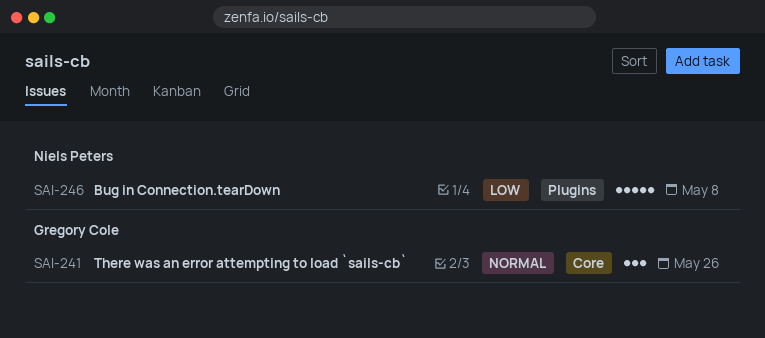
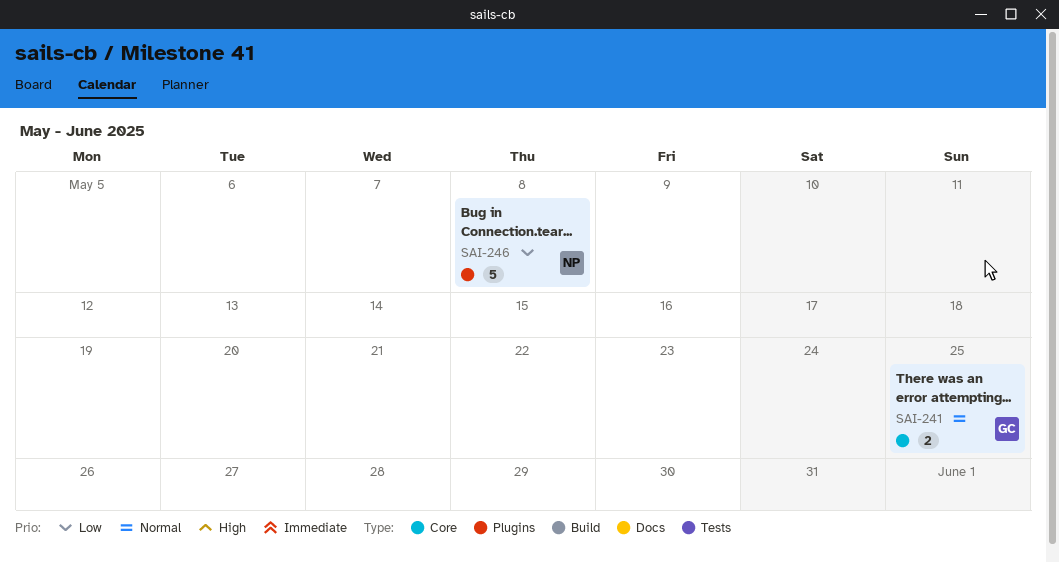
SAI-241, estimate: 3 -> 2
SAI-241, due: May 26 -> May 25

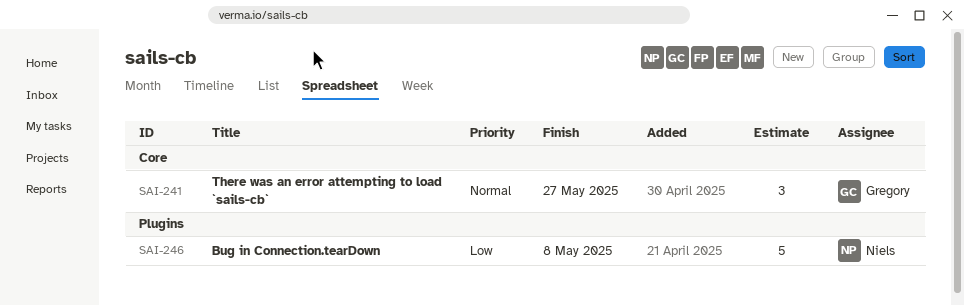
SAI-241, estimate: 2 -> 3
SAI-241, due: May 25 -> May 27

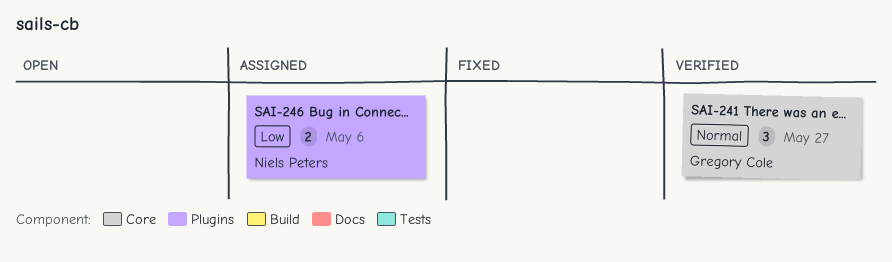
SAI-246, estimate: 5 -> 2
SAI-246, due: May 8 -> May 6

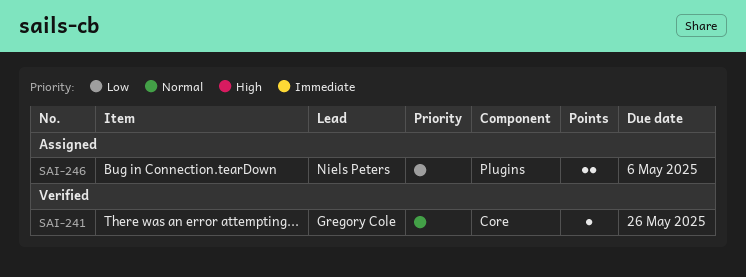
SAI-241, estimate: 3 -> 1
SAI-241, due: May 27 -> May 26

